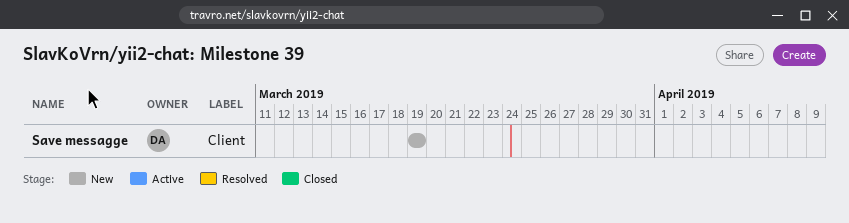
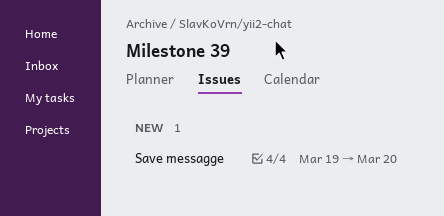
Save messagge, due: Mar 19 -> Mar 20

